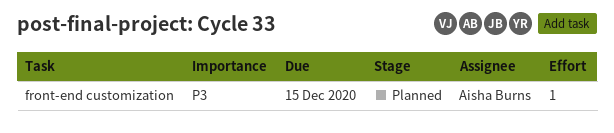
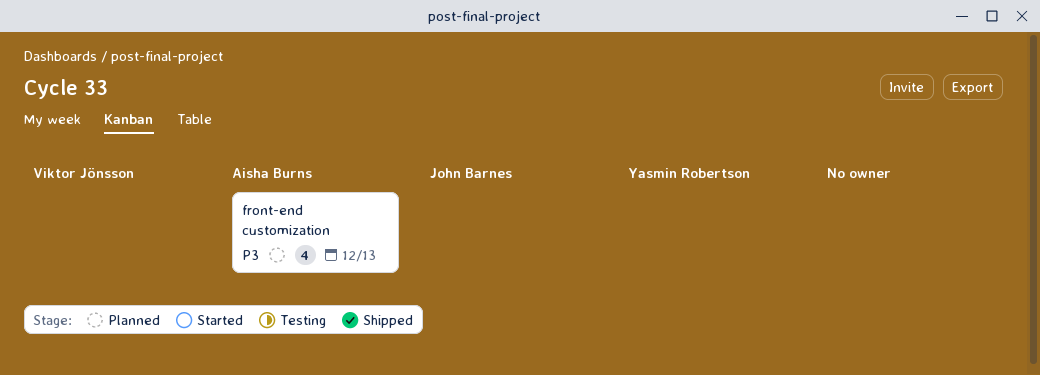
front-end customization, estimate: 1 -> 4
front-end customization, due: Dec 15 -> Dec 13

